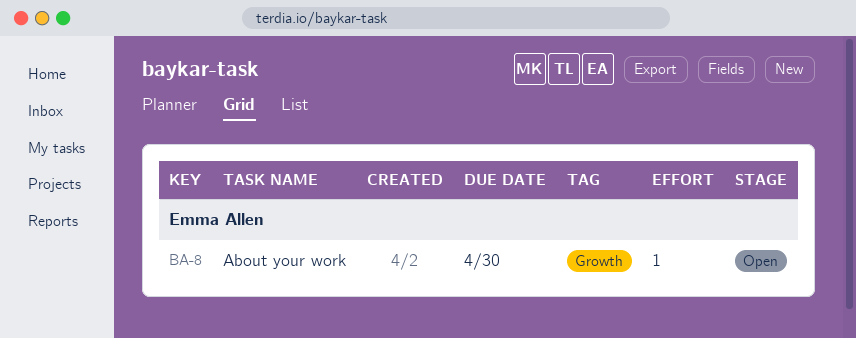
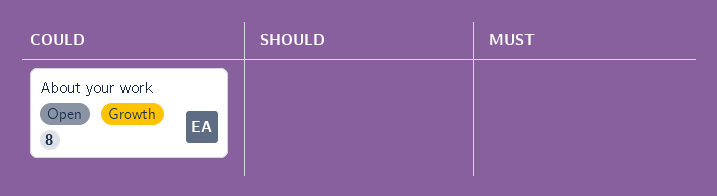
About your work, estimate: 1 -> 8

